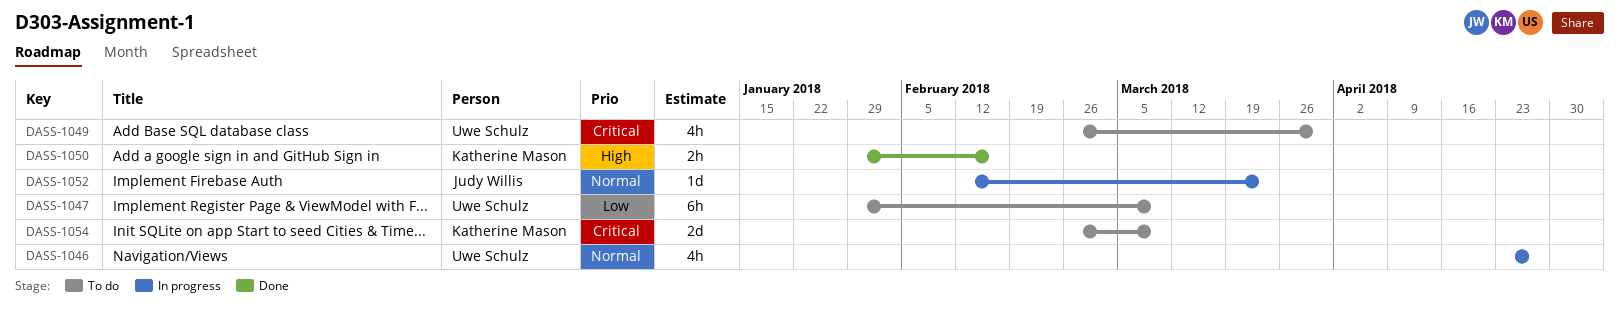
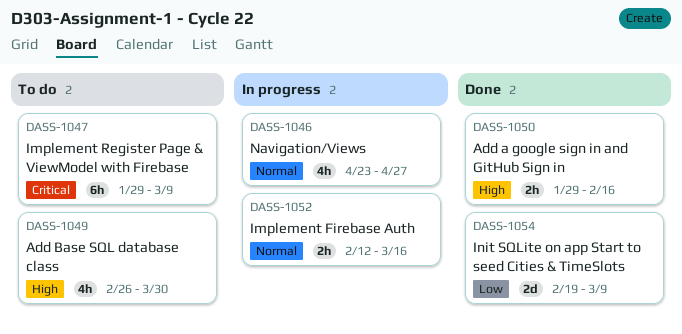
DASS-1047, priority: Low -> Critical
DASS-1049, priority: Critical -> High
DASS-1052, estimate: 1d -> 2h
DASS-1052, due: Mar 23 -> Mar 16
DASS-1054, status: To do -> Done
DASS-1054, priority: Critical -> Low
DASS-1054, start: Feb 26 -> Feb 19

